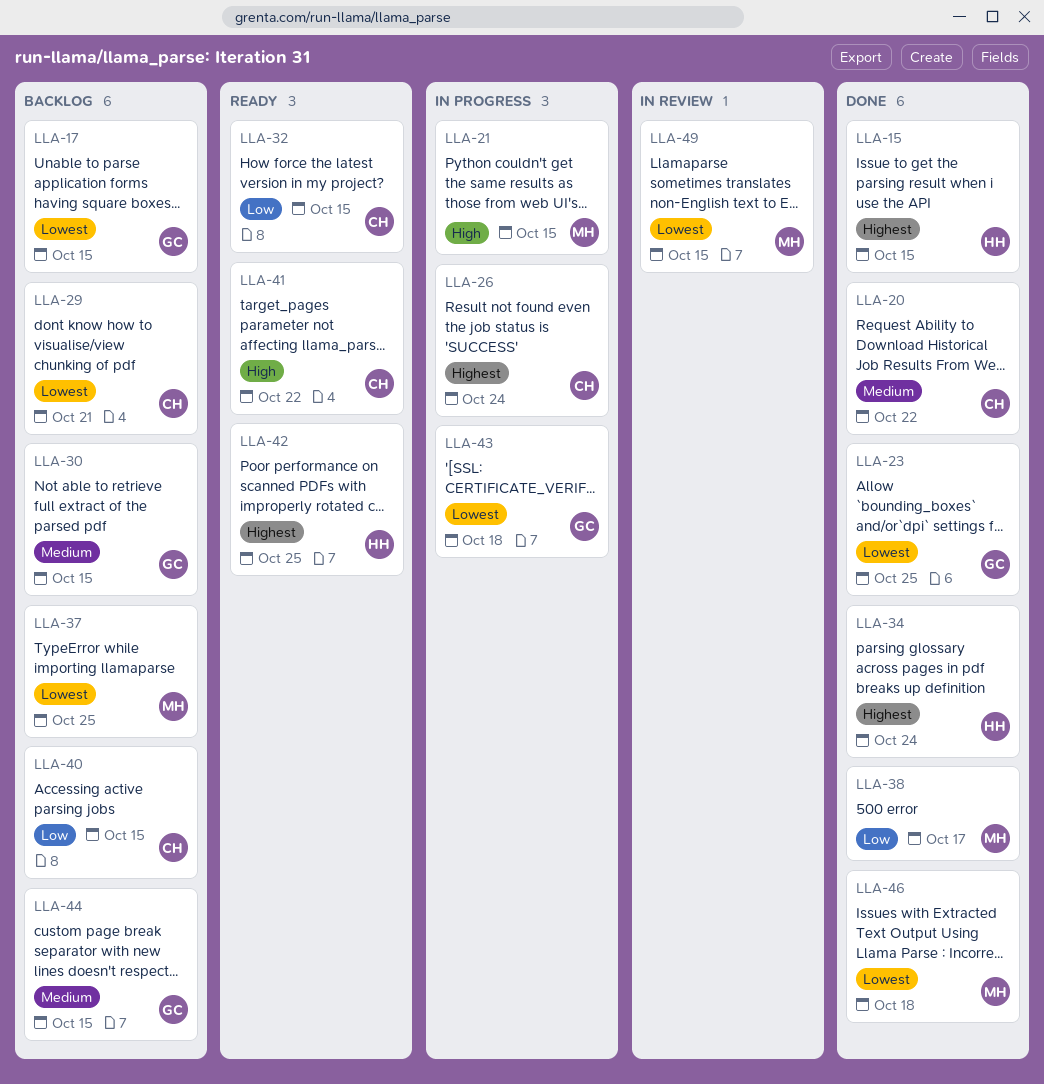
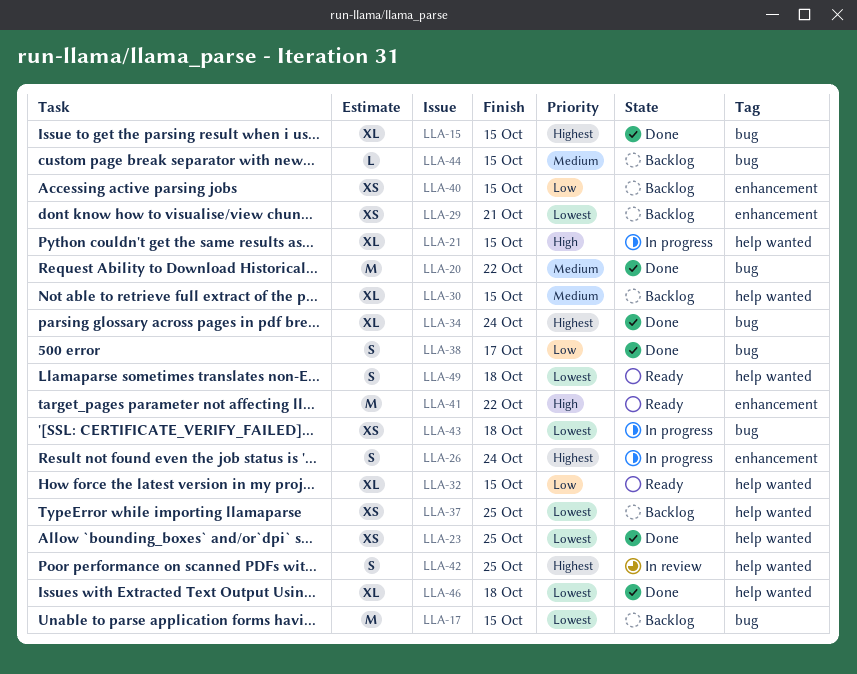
LLA-42, status: Ready -> In review
LLA-49, status: In review -> Ready
LLA-49, due: Oct 15 -> Oct 18

